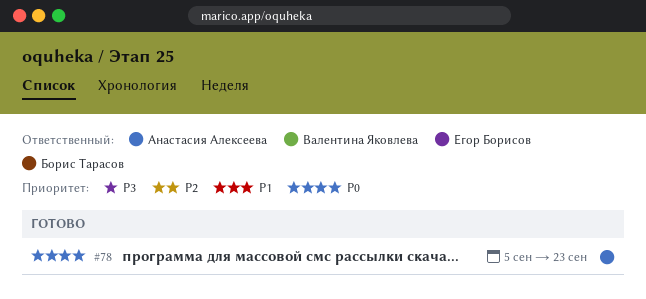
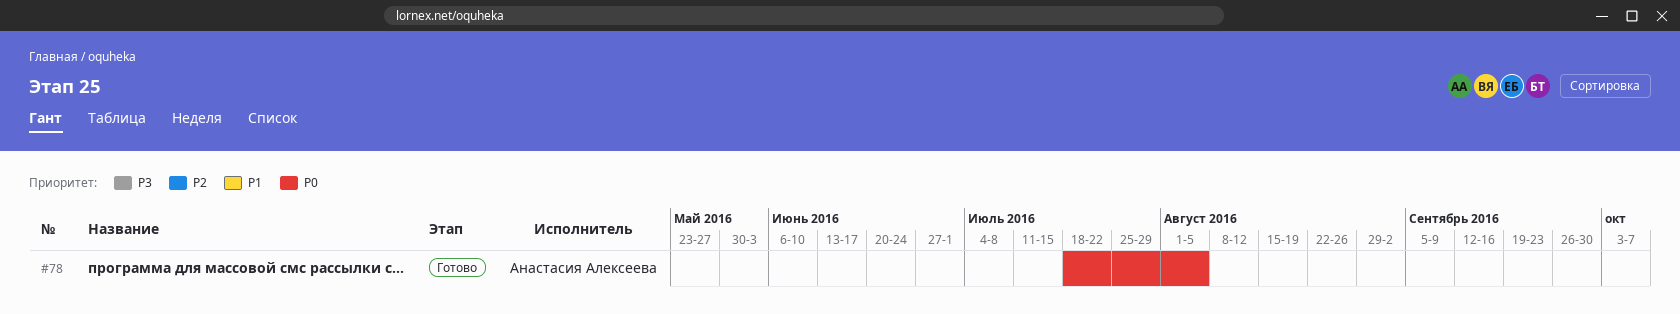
#78, start: Sep 5 -> Jul 18
#78, due: Sep 23 -> Aug 5

